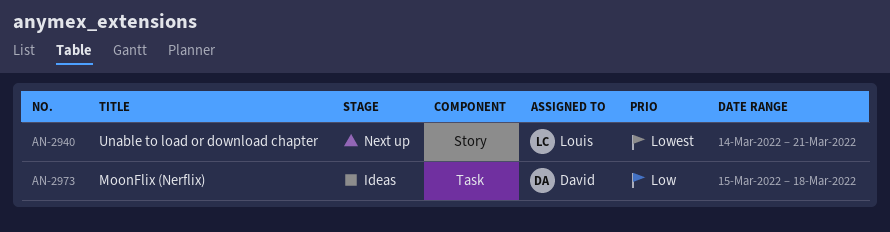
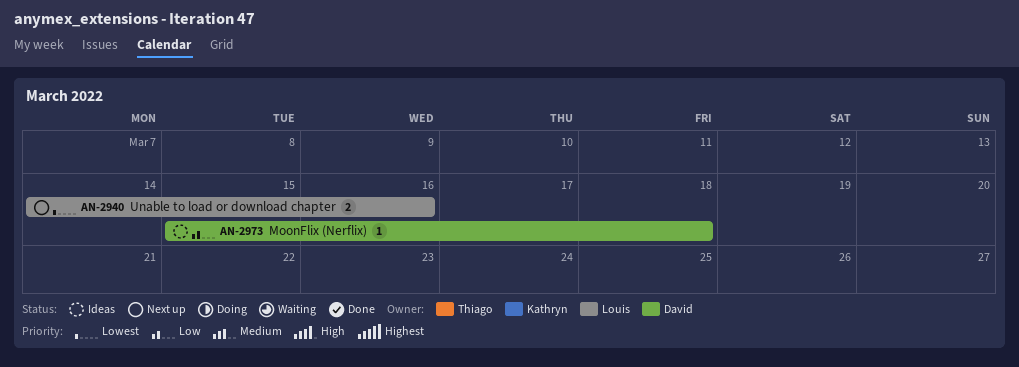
AN-2940, due: Mar 21 -> Mar 16

